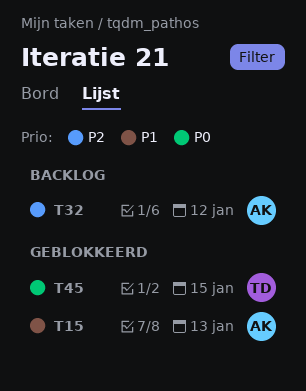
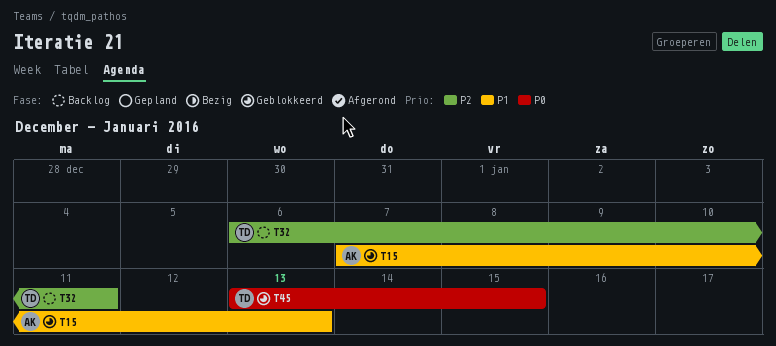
T32, owner: AK -> TD
T32, due: Jan 12 -> Jan 11

